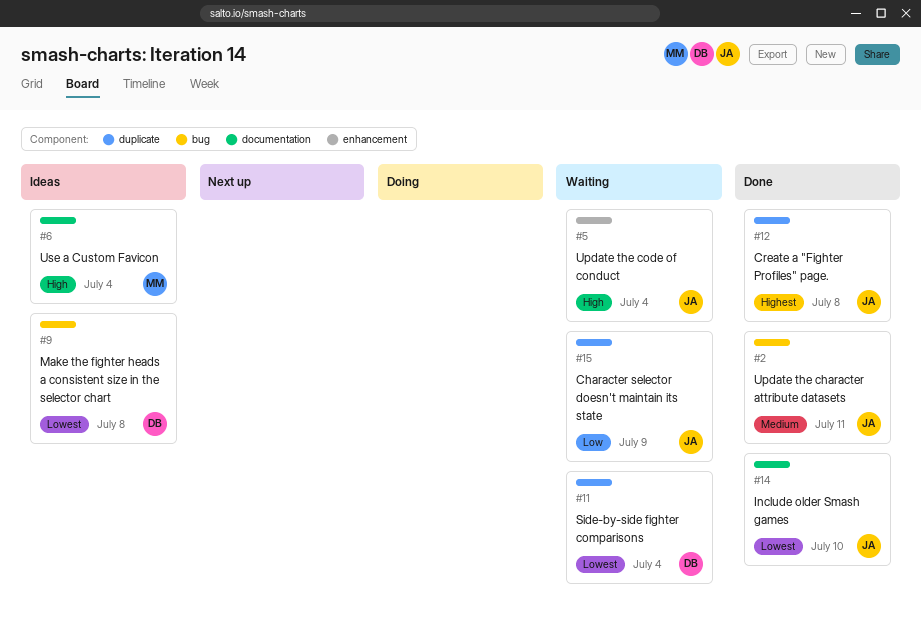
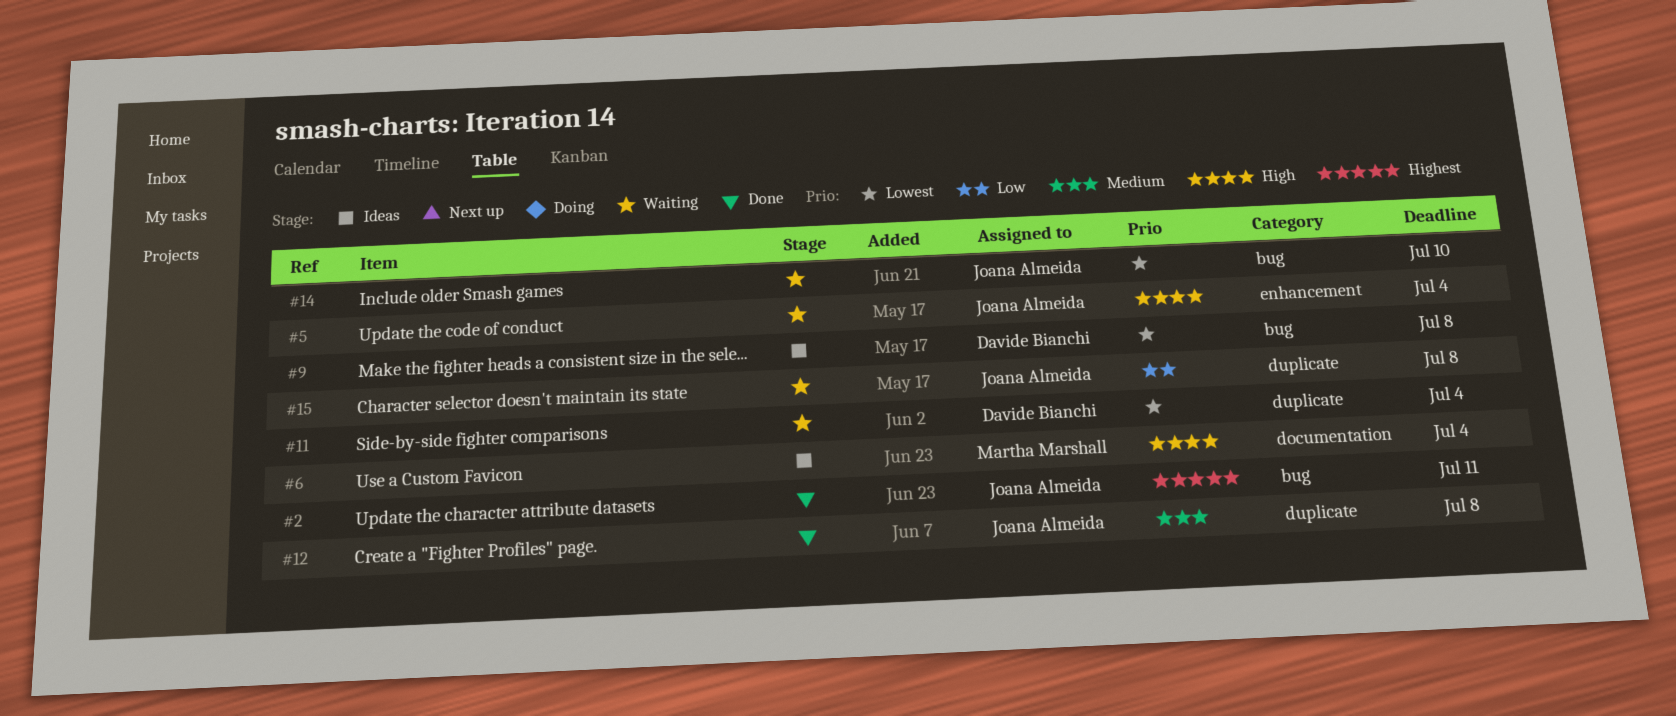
#2, priority: Medium -> Highest
#12, priority: Highest -> Medium
#14, status: Done -> Waiting
#14, label: documentation -> bug
#15, due: Jul 9 -> Jul 8

